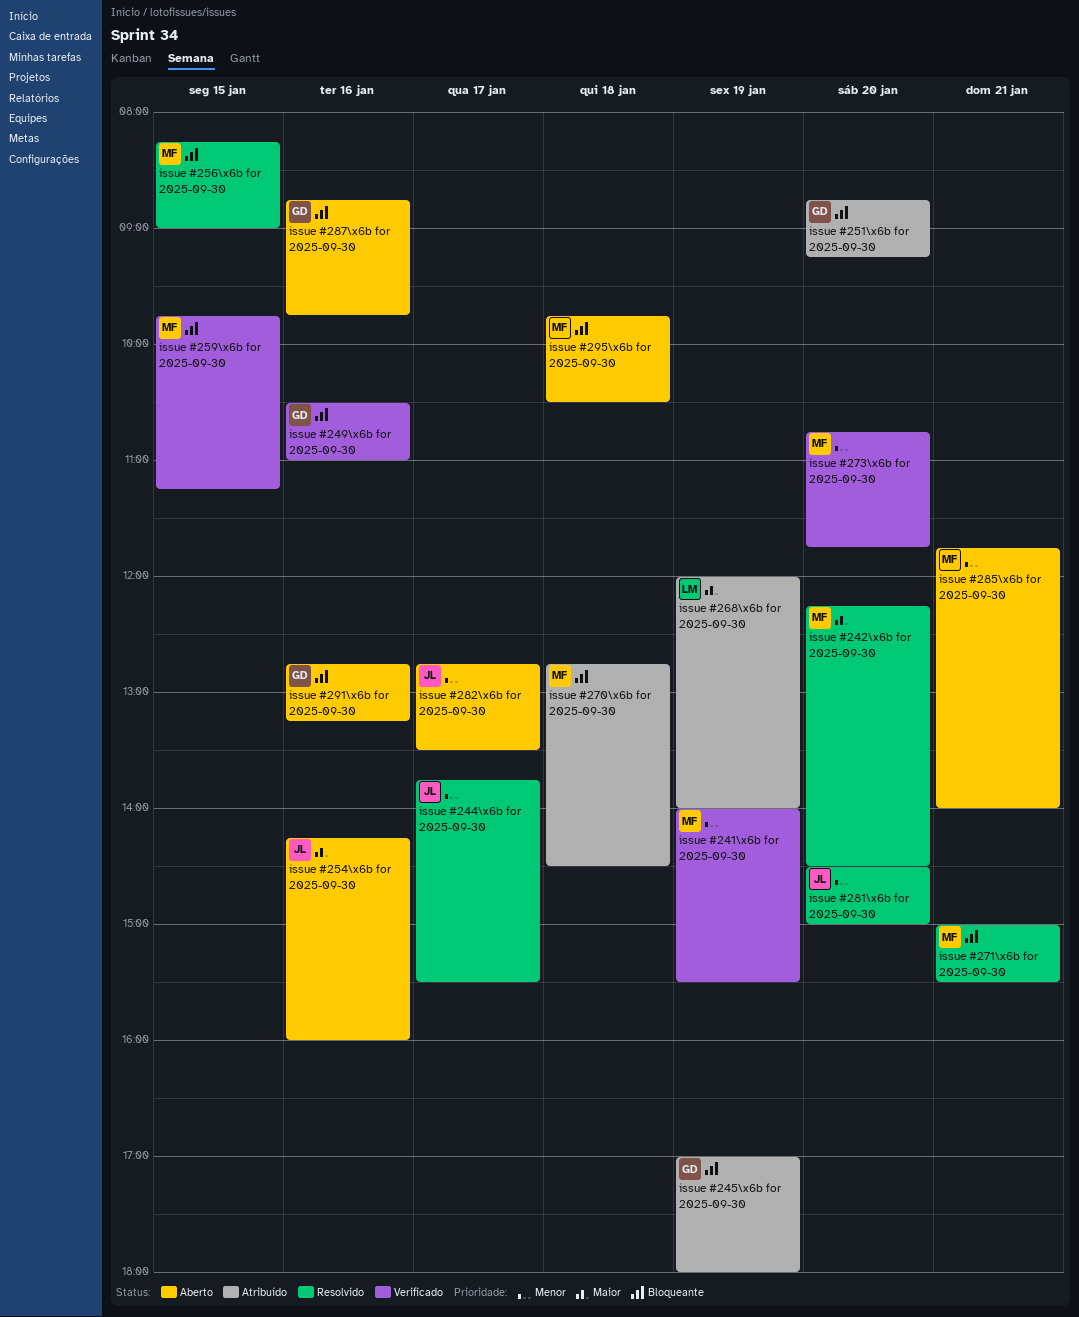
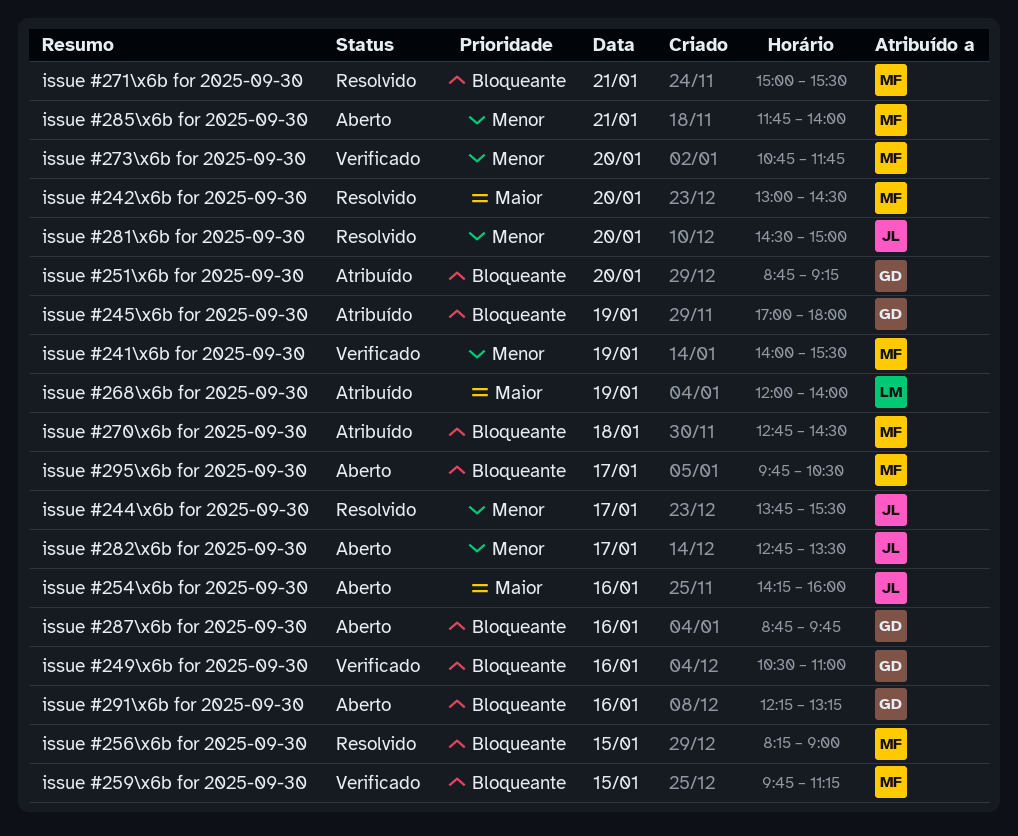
issue #242\x6b for 2025-09-30, begins: 12:15 -> 13:00
issue #291\x6b for 2025-09-30, begins: 12:45 -> 12:15
issue #295\x6b for 2025-09-30, day: Jan 18 -> Jan 17

